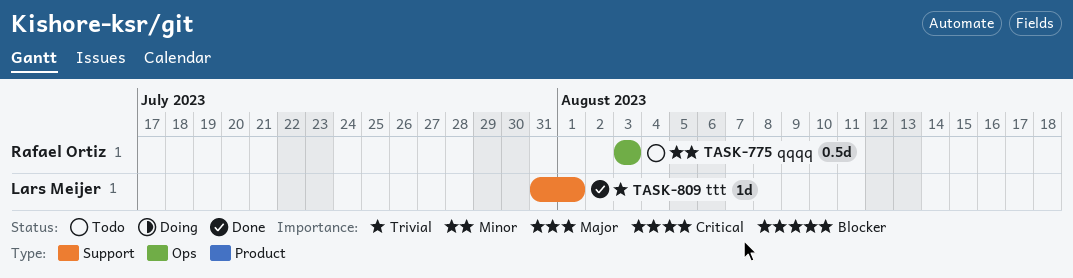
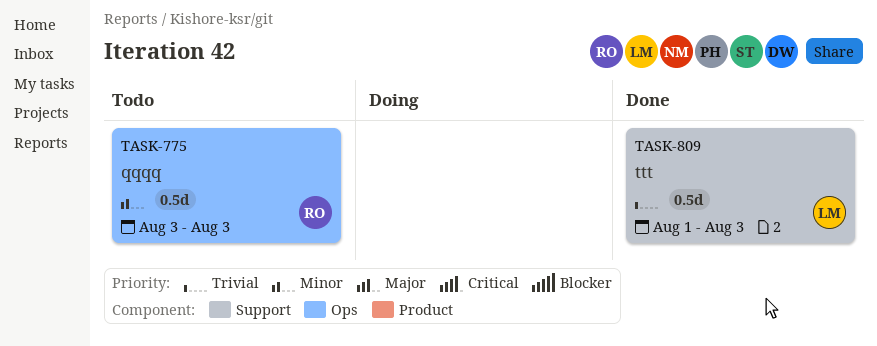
TASK-809, estimate: 1d -> 0.5d
TASK-809, start: Jul 31 -> Aug 1
TASK-809, due: Aug 1 -> Aug 3

